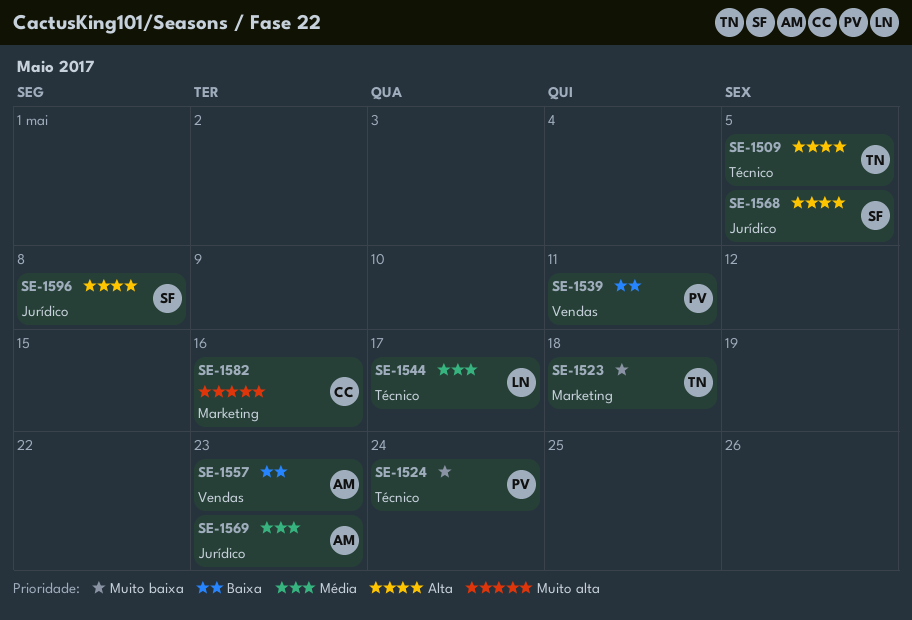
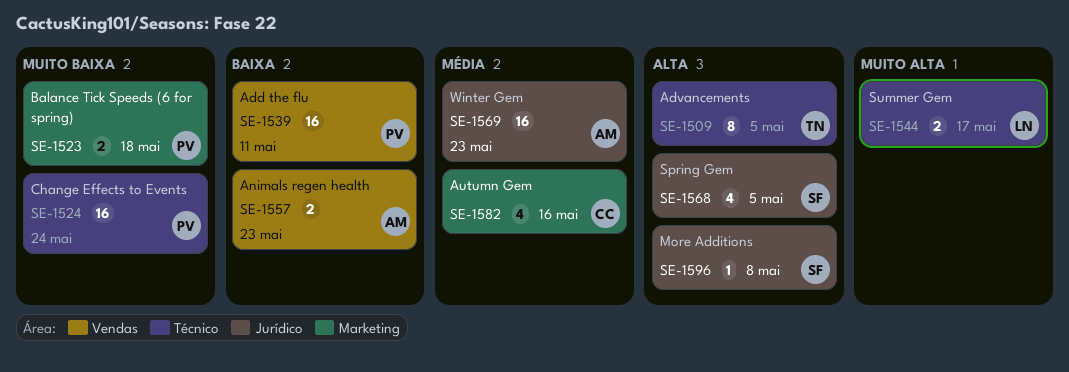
SE-1523, owner: TN -> PV
SE-1544, priority: Média -> Muito alta
SE-1582, priority: Muito alta -> Média

